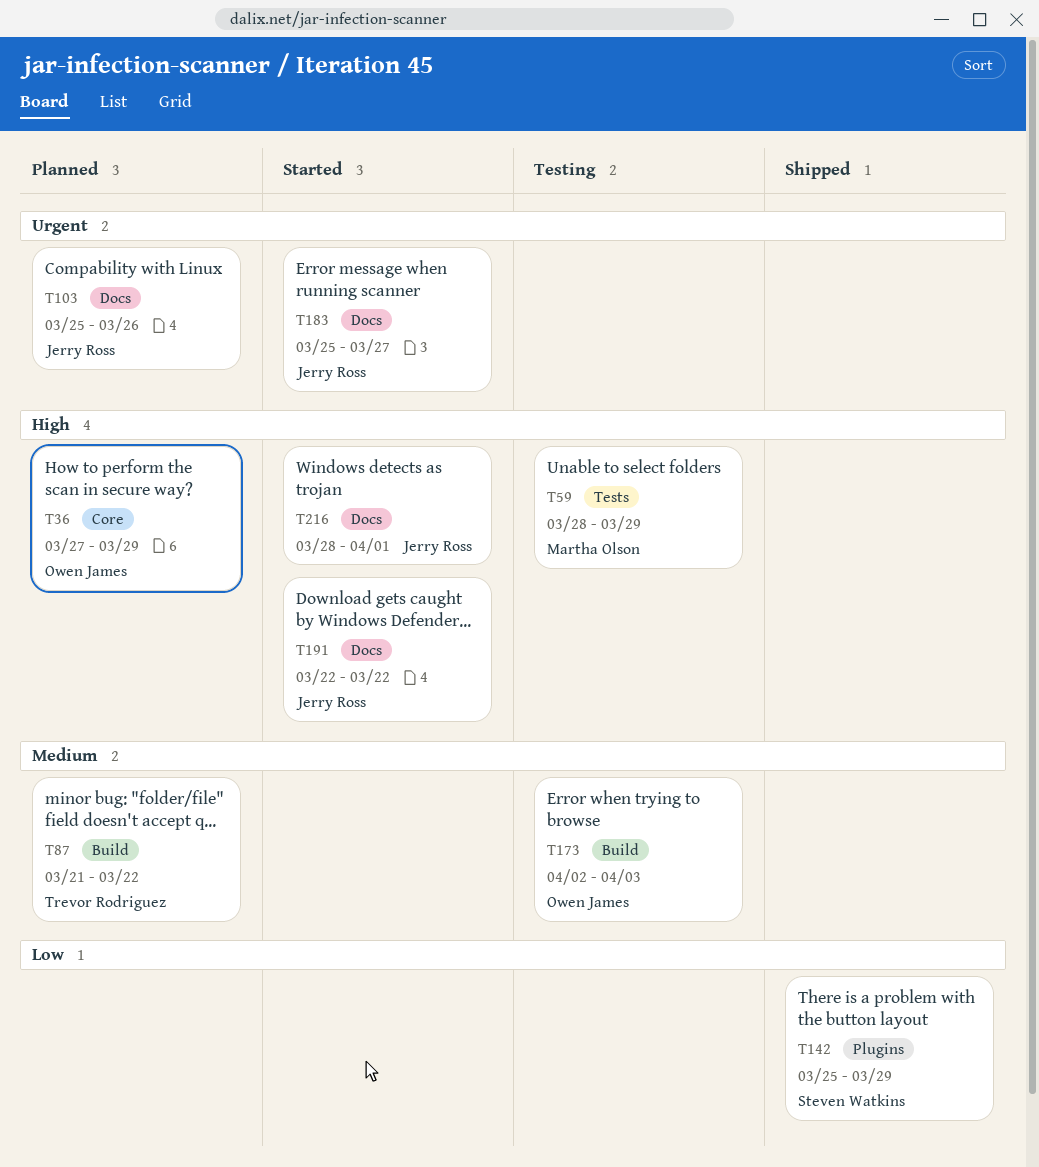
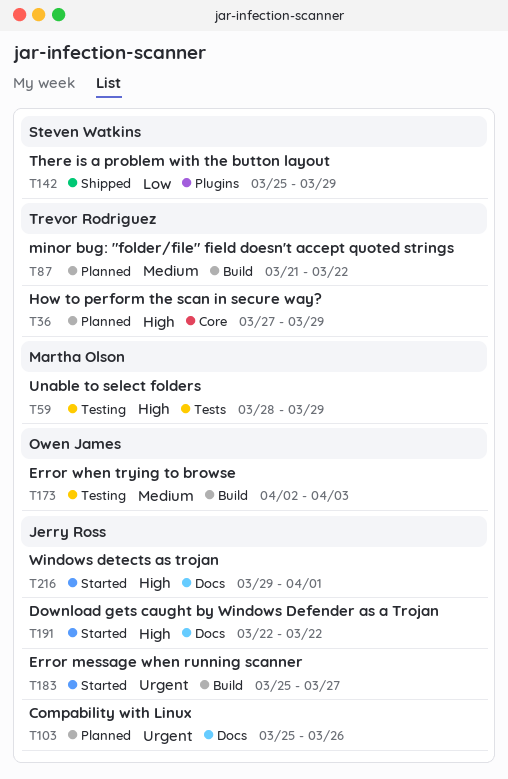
T36, owner: Owen James -> Trevor Rodriguez
T183, label: Docs -> Build
T216, start: Mar 28 -> Mar 29

